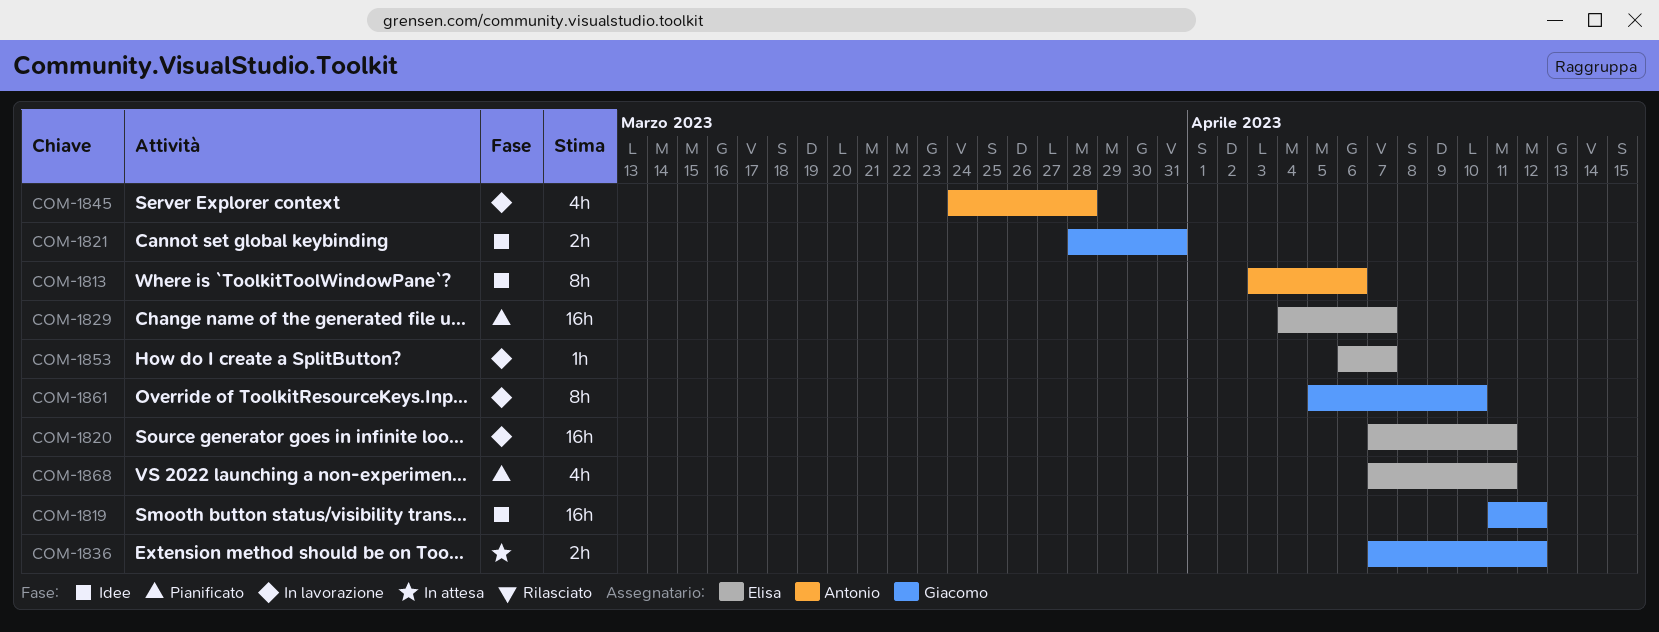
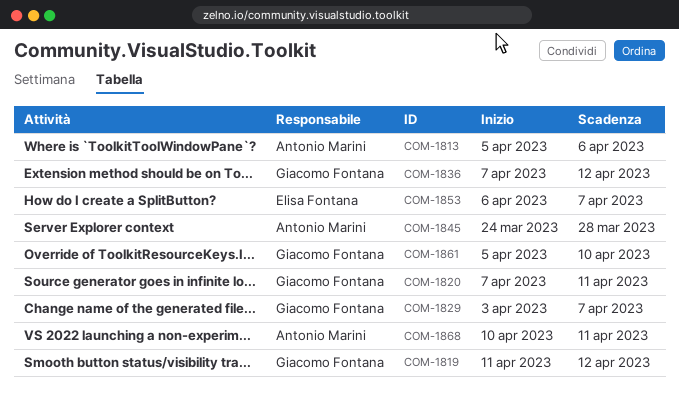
COM-1813, start: Apr 3 -> Apr 5
COM-1820, owner: Elisa Fontana -> Giacomo Fontana
COM-1821: present -> none
COM-1829, owner: Elisa Fontana -> Giacomo Fontana
COM-1829, start: Apr 4 -> Apr 3
COM-1868, owner: Elisa Fontana -> Antonio Marini
COM-1868, start: Apr 7 -> Apr 10

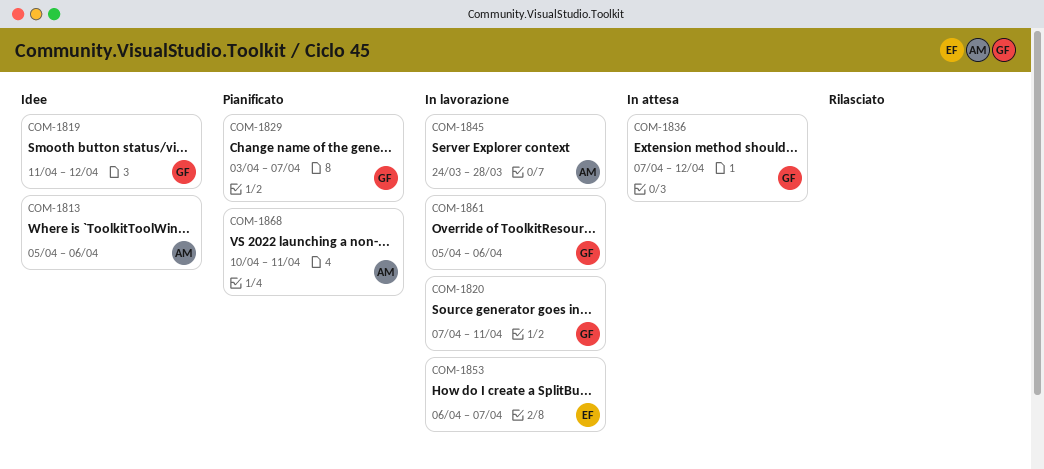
COM-1861, due: Apr 10 -> Apr 6

